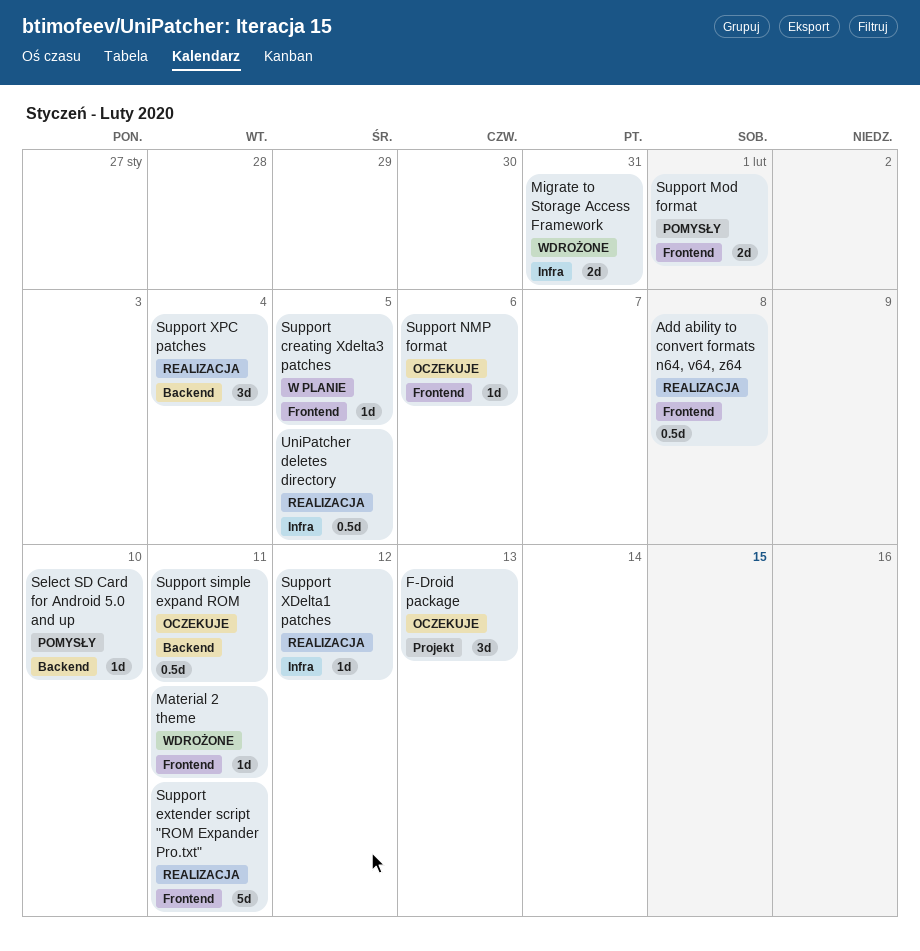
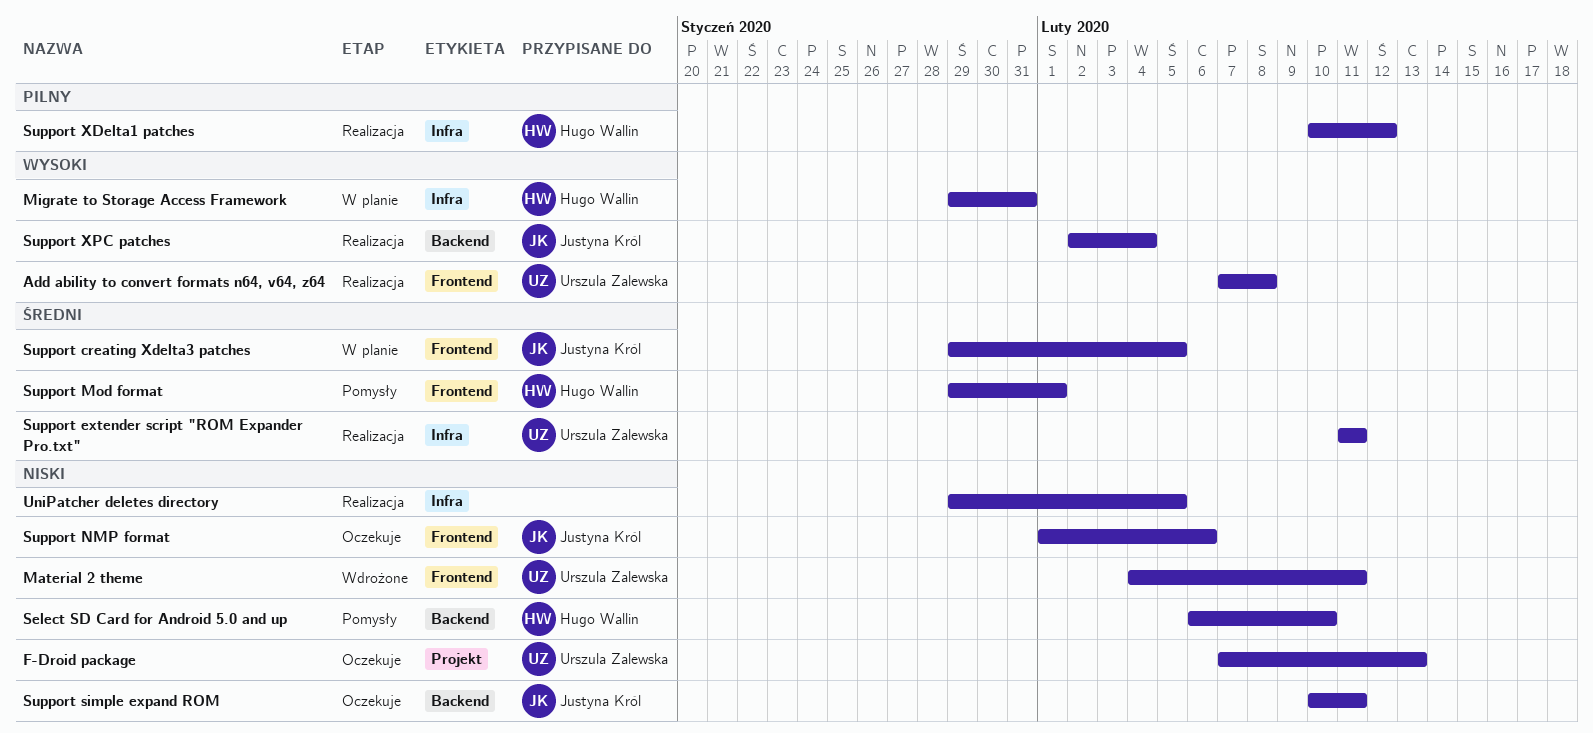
Migrate to Storage Access Framework, status: Wdrożone -> W planie
Support extender script "ROM Expander Pro.txt", label: Frontend -> Infra

